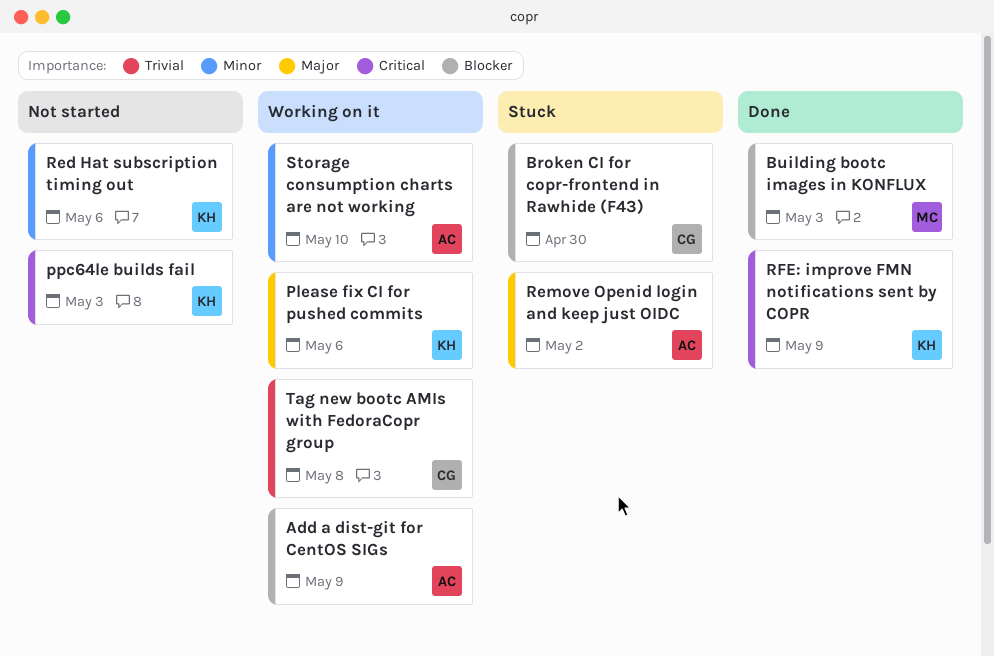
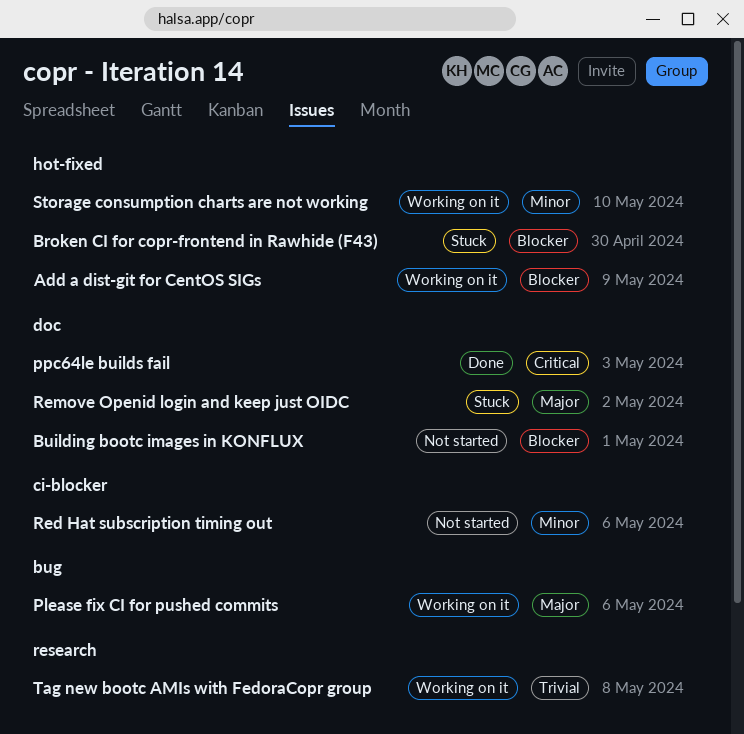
Building bootc images in KONFLUX, status: Done -> Not started
Building bootc images in KONFLUX, due: May 3 -> May 1
ppc64le builds fail, status: Not started -> Done
RFE: improve FMN notifications sent by COPR: present -> none

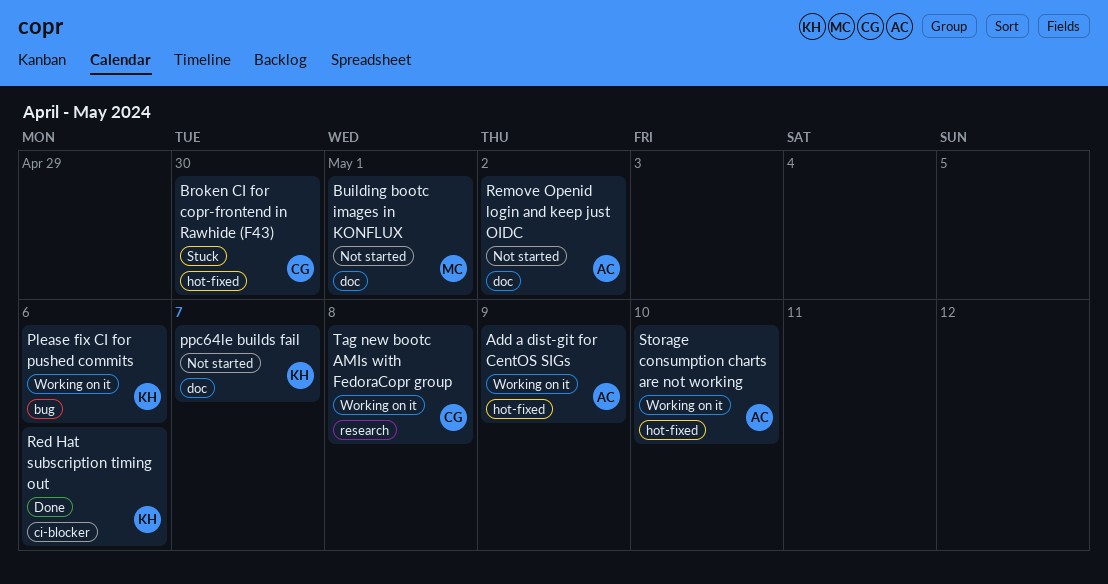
ppc64le builds fail, status: Done -> Not started
ppc64le builds fail, due: May 3 -> May 7
Red Hat subscription timing out, status: Not started -> Done
Remove Openid login and keep just OIDC, status: Stuck -> Not started

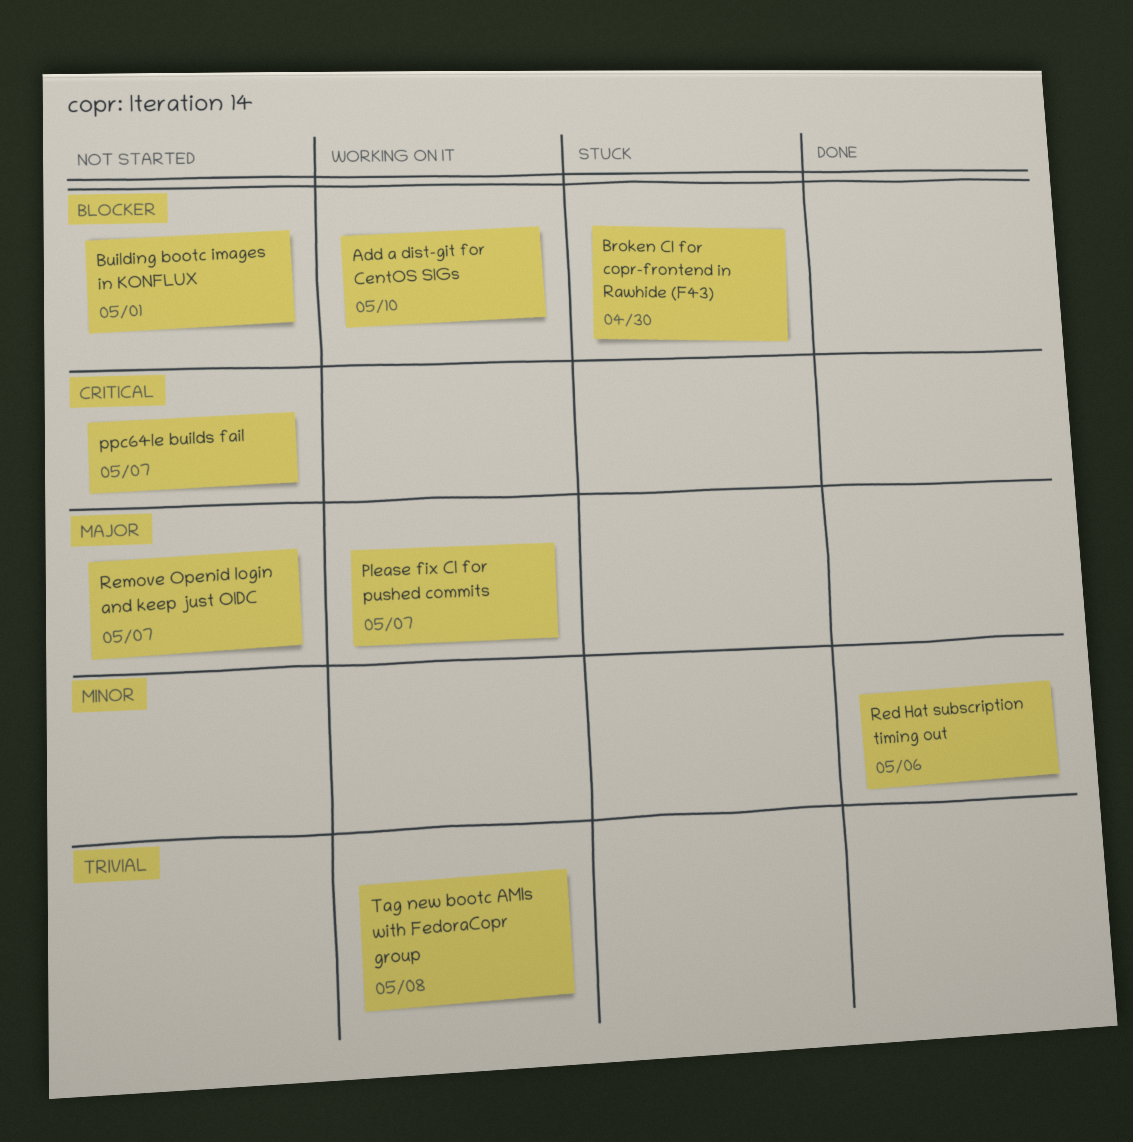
Add a dist-git for CentOS SIGs, due: May 9 -> May 10
Please fix CI for pushed commits, due: May 6 -> May 7
Remove Openid login and keep just OIDC, due: May 2 -> May 7
Storage consumption charts are not working: present -> none

